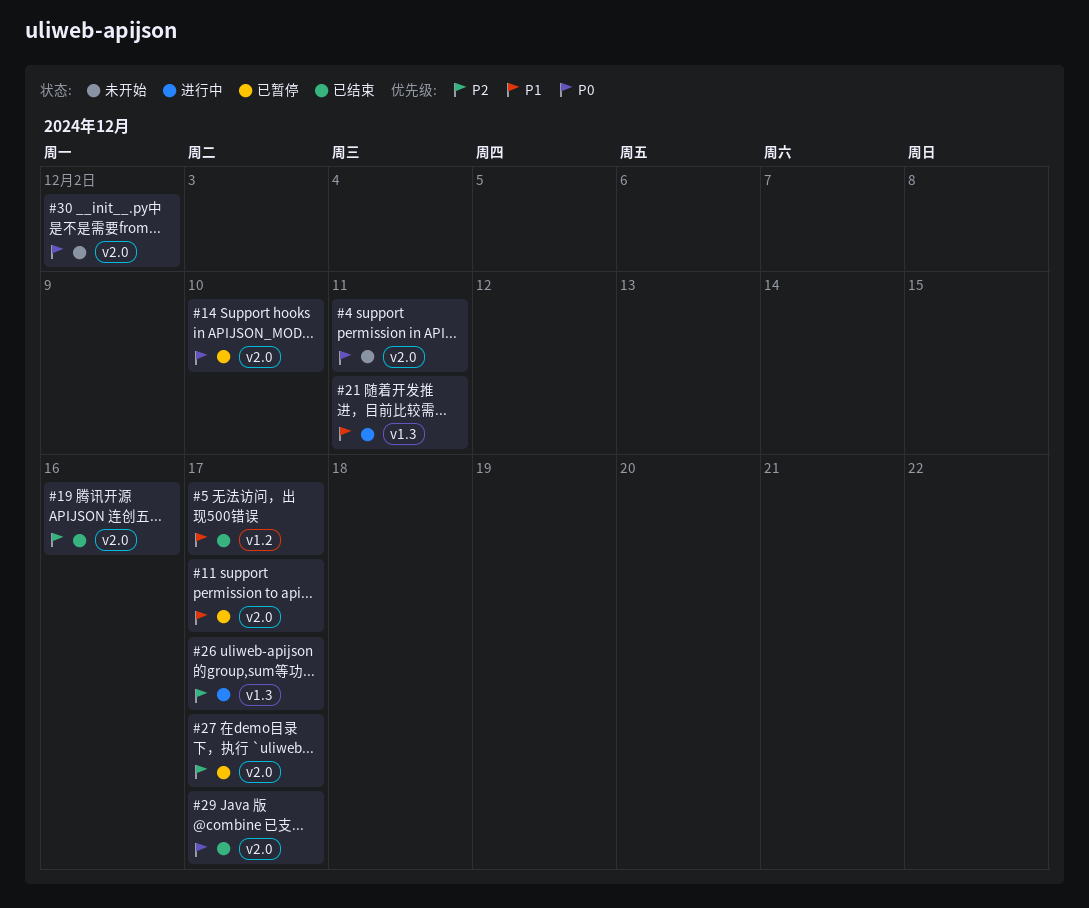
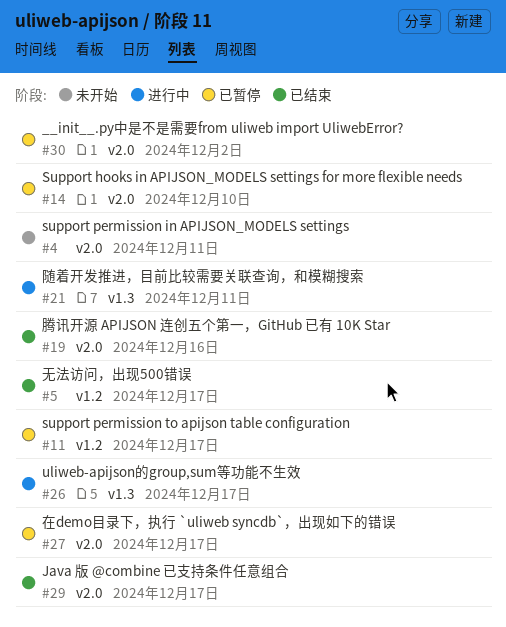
#11, label: v2.0 -> v1.2
#30, status: 未开始 -> 已暂停

